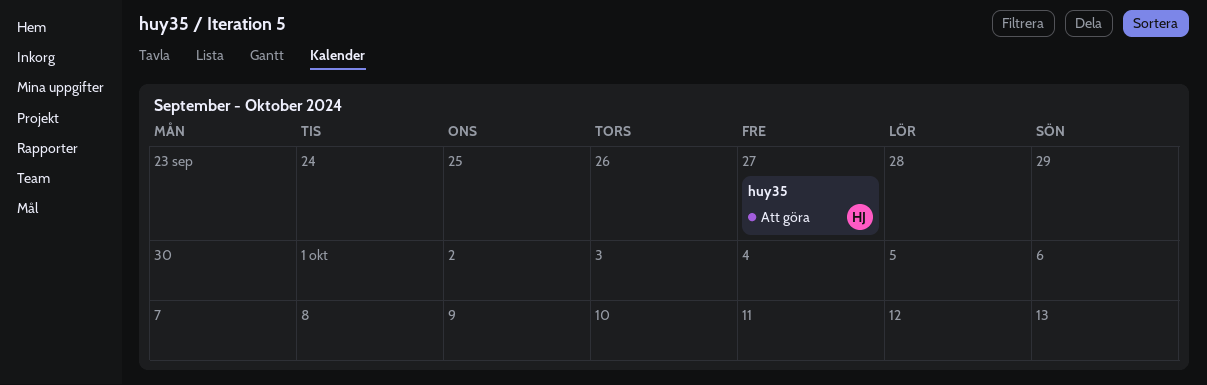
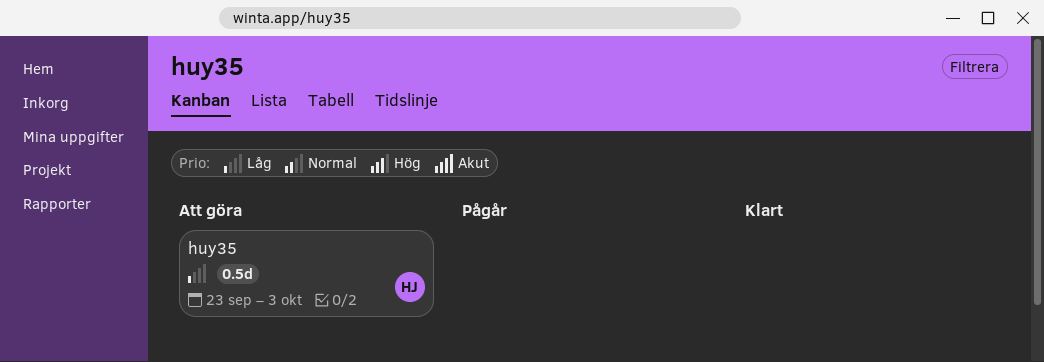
huy35, due: Sep 27 -> Oct 3

